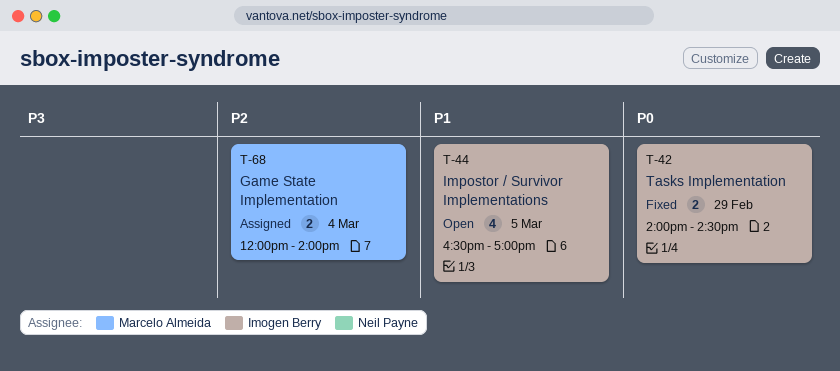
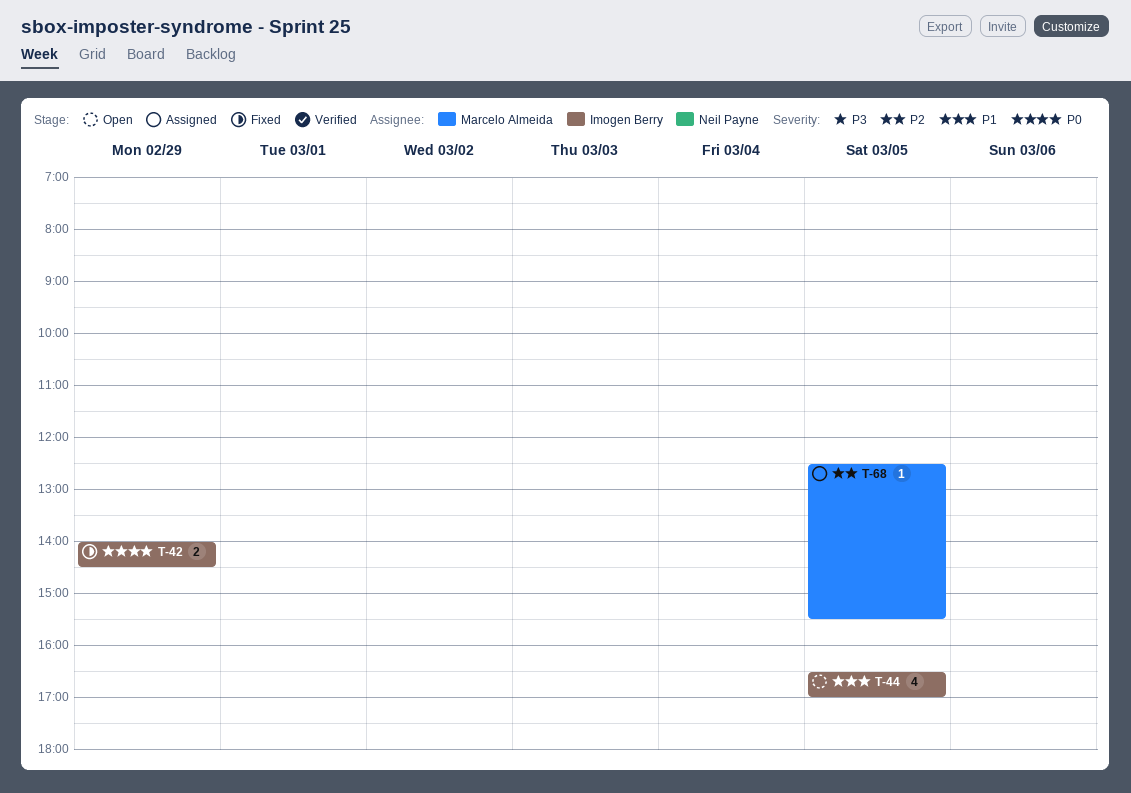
T-68, estimate: 2 -> 1
T-68, day: Mar 4 -> Mar 5
T-68, begins: 12:00 -> 12:30
T-68, ends: 14:00 -> 15:30

